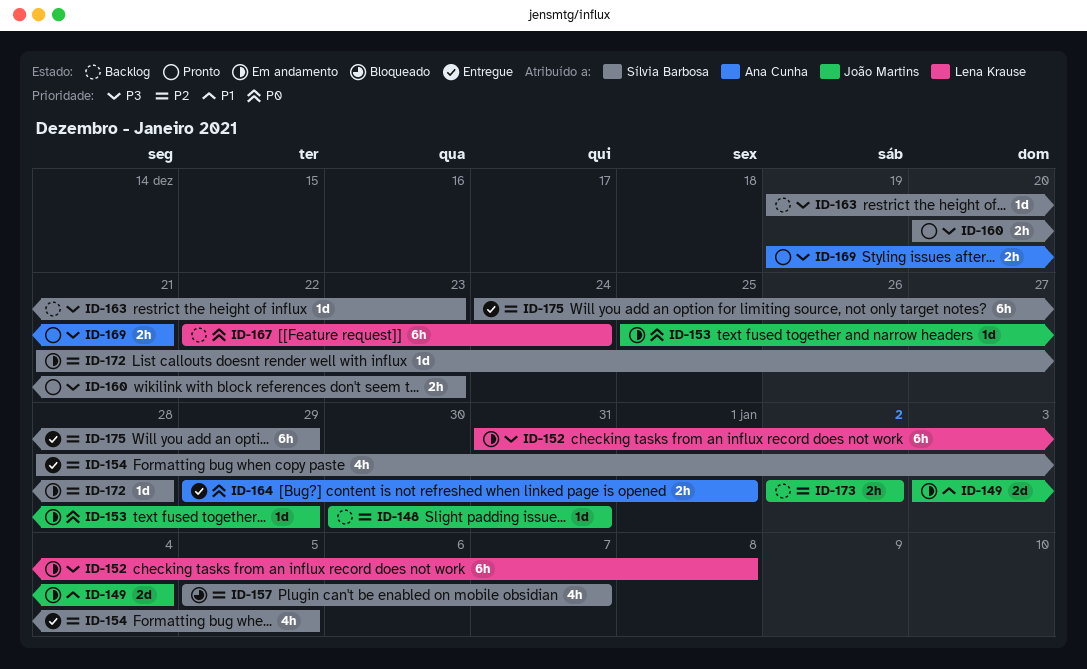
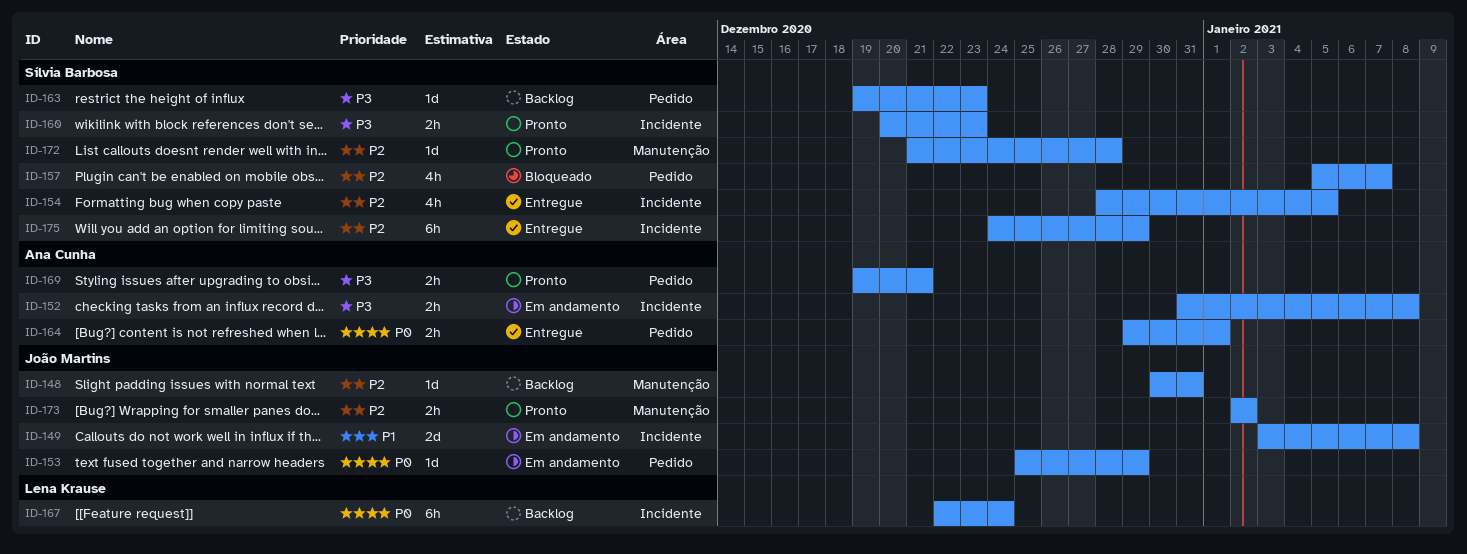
ID-149, due: Jan 4 -> Jan 8
ID-152, owner: Lena Krause -> Ana Cunha
ID-152, estimate: 6h -> 2h
ID-172, status: Em andamento -> Pronto
ID-173, status: Backlog -> Pronto

